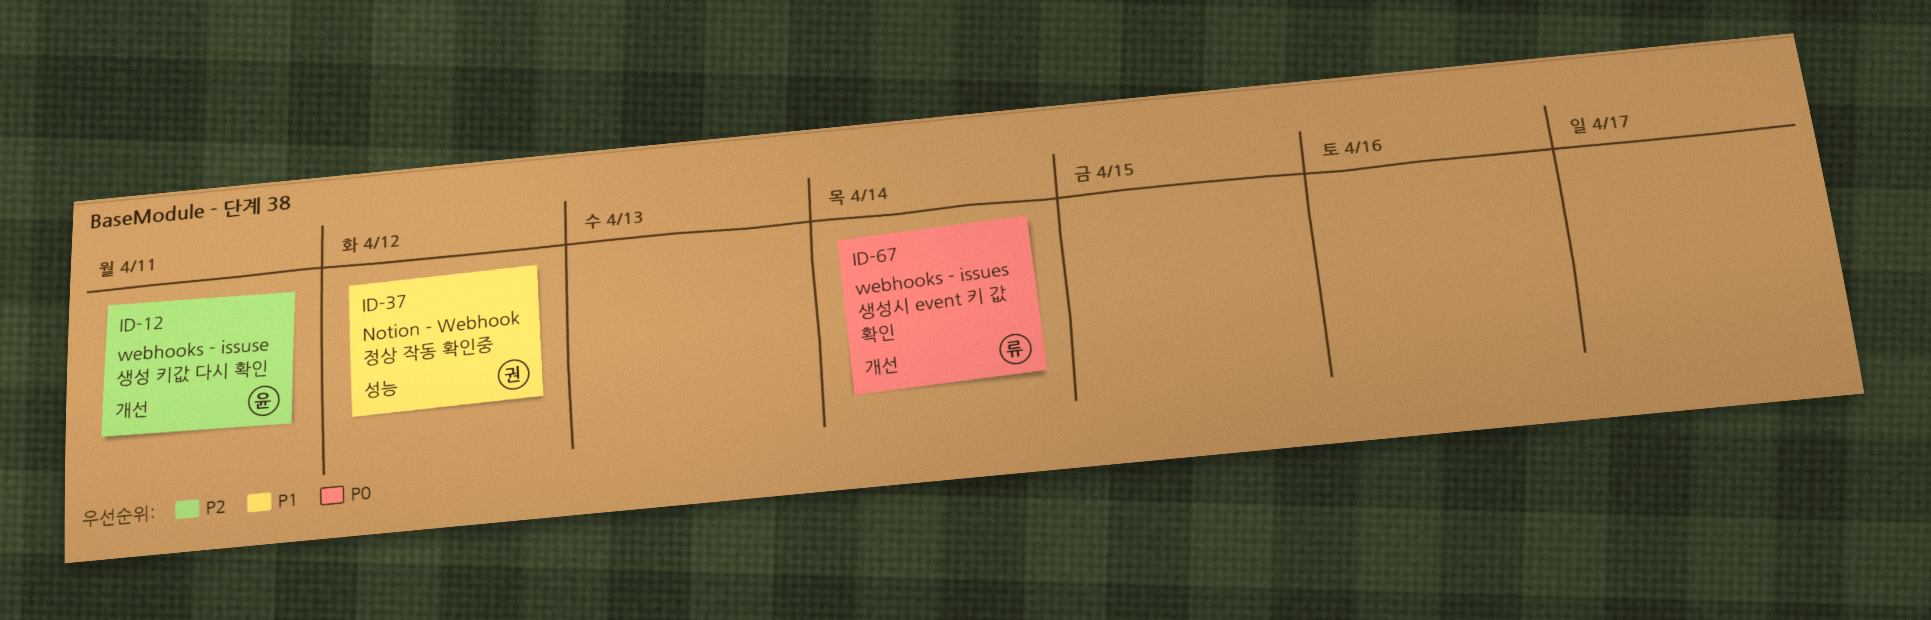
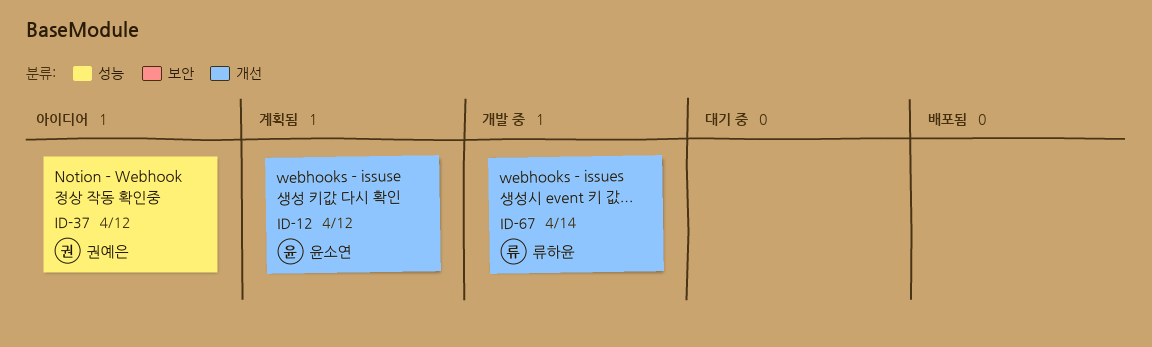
ID-12, due: Apr 11 -> Apr 12

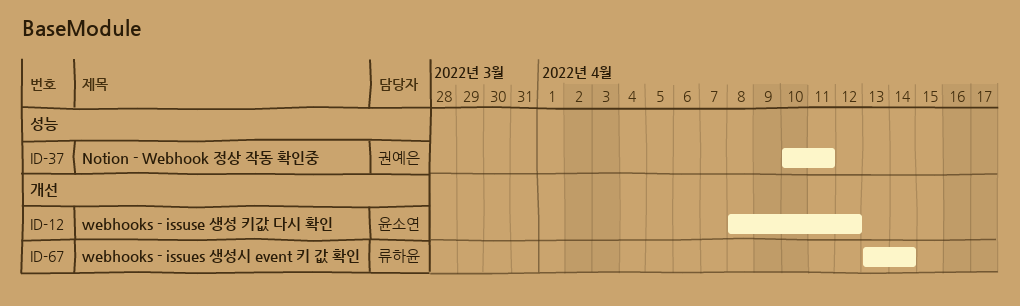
ID-37, due: Apr 12 -> Apr 11

